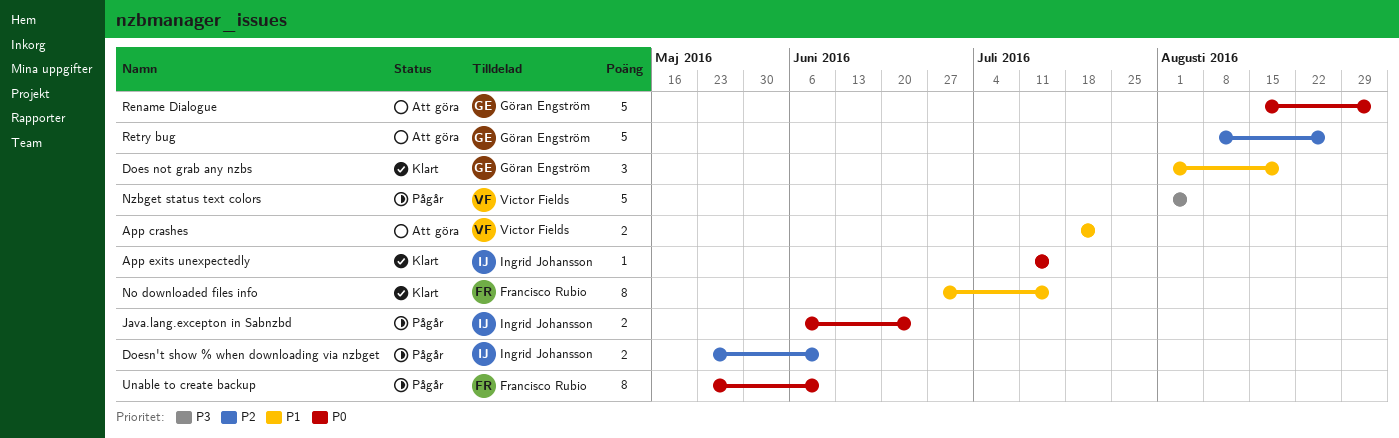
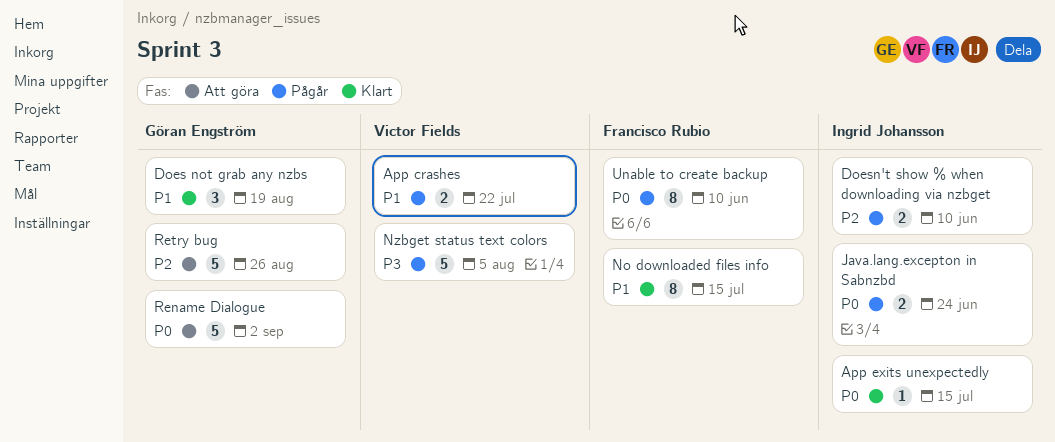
App crashes, status: Att göra -> Pågår

